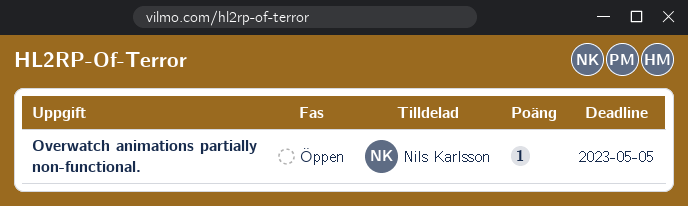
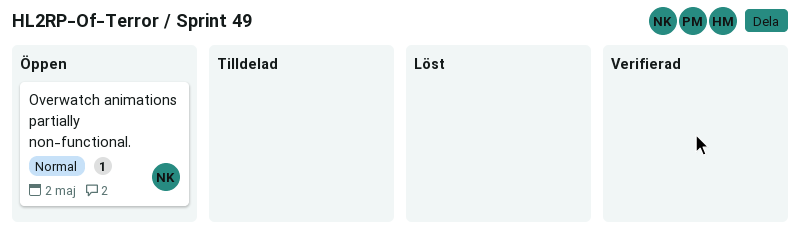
Overwatch animations partially non-functional., due: May 5 -> May 2

